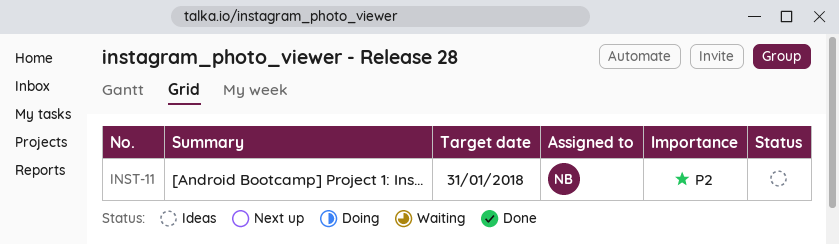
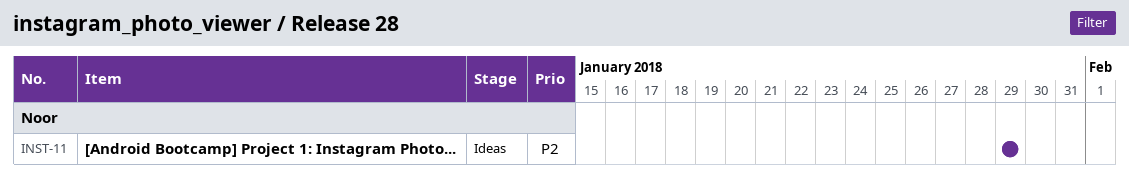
INST-11, due: Jan 31 -> Jan 29

